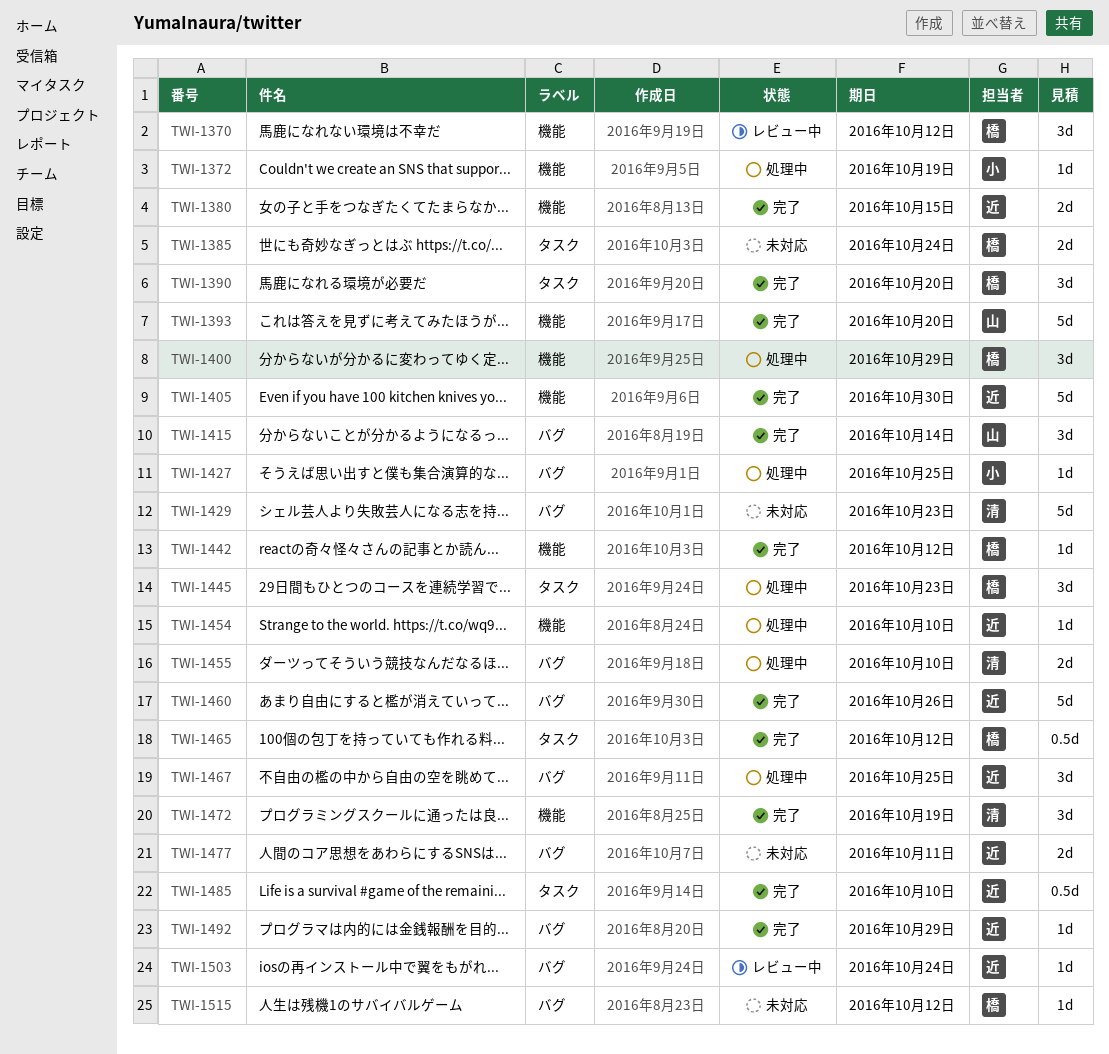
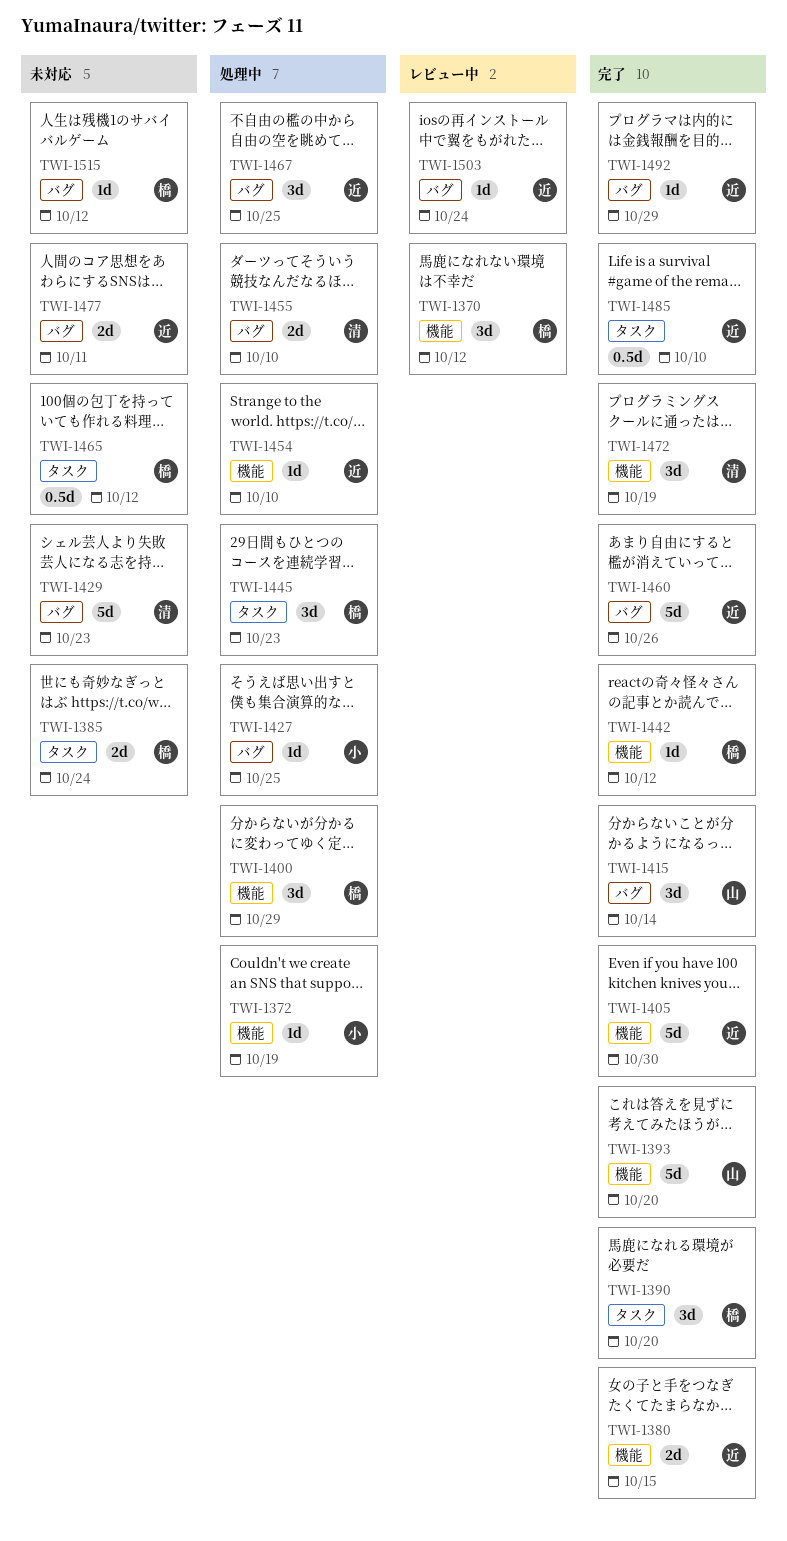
TWI-1465, status: 完了 -> 未対応

